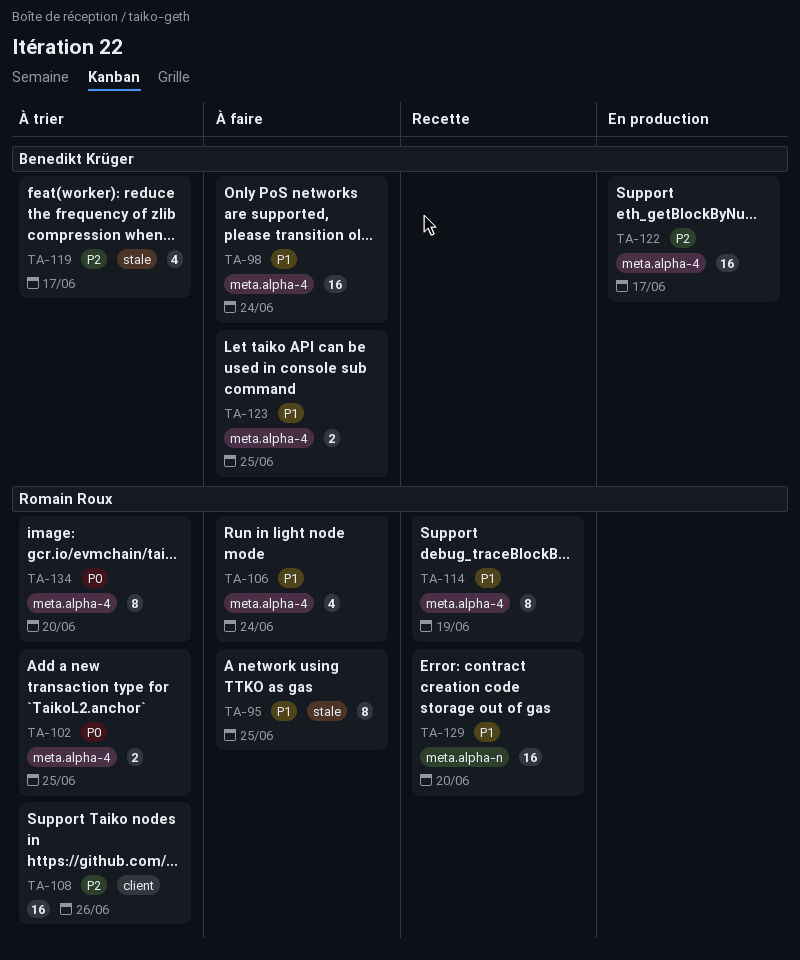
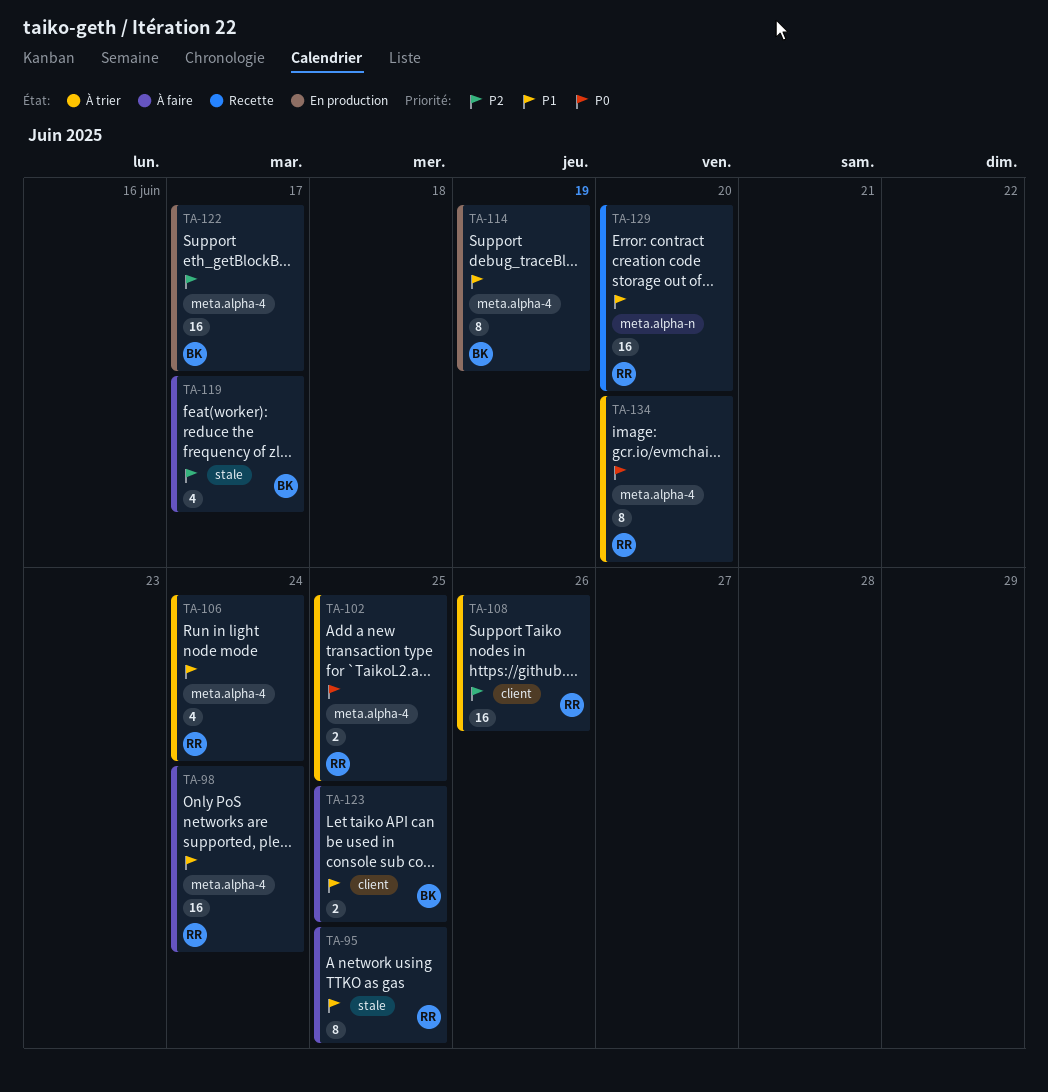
TA-98, owner: Benedikt Krüger -> Romain Roux
TA-106, status: À faire -> À trier
TA-114, status: Recette -> En production
TA-114, owner: Romain Roux -> Benedikt Krüger
TA-119, status: À trier -> À faire
TA-123, label: meta.alpha-4 -> client

